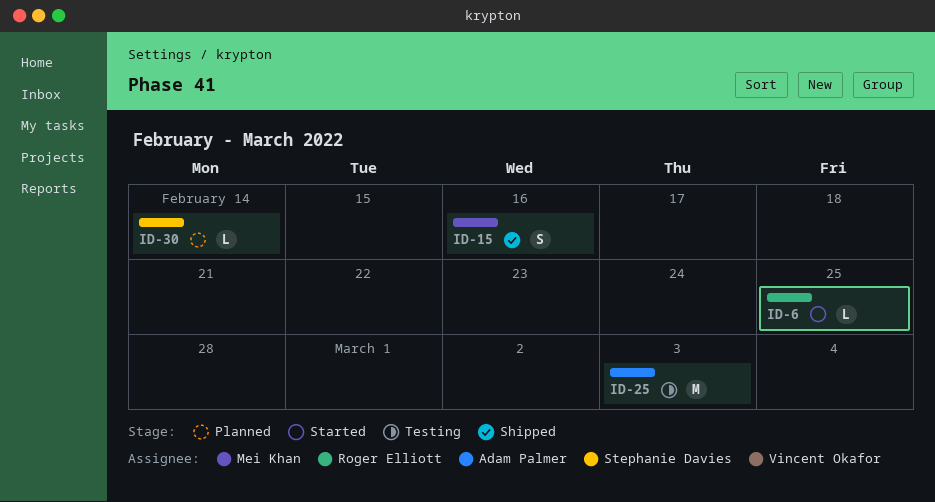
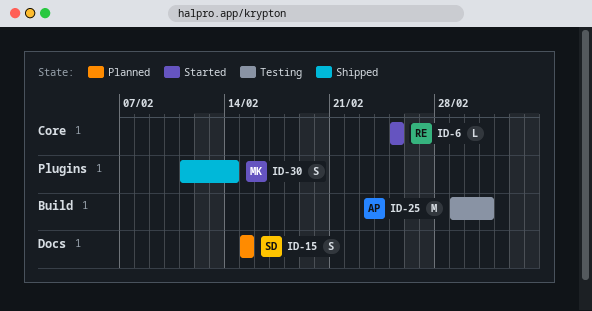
ID-15, status: Shipped -> Planned
ID-15, owner: Mei Khan -> Stephanie Davies
ID-15, due: Feb 16 -> Feb 15
ID-30, status: Planned -> Shipped
ID-30, owner: Stephanie Davies -> Mei Khan
ID-30, estimate: L -> S

